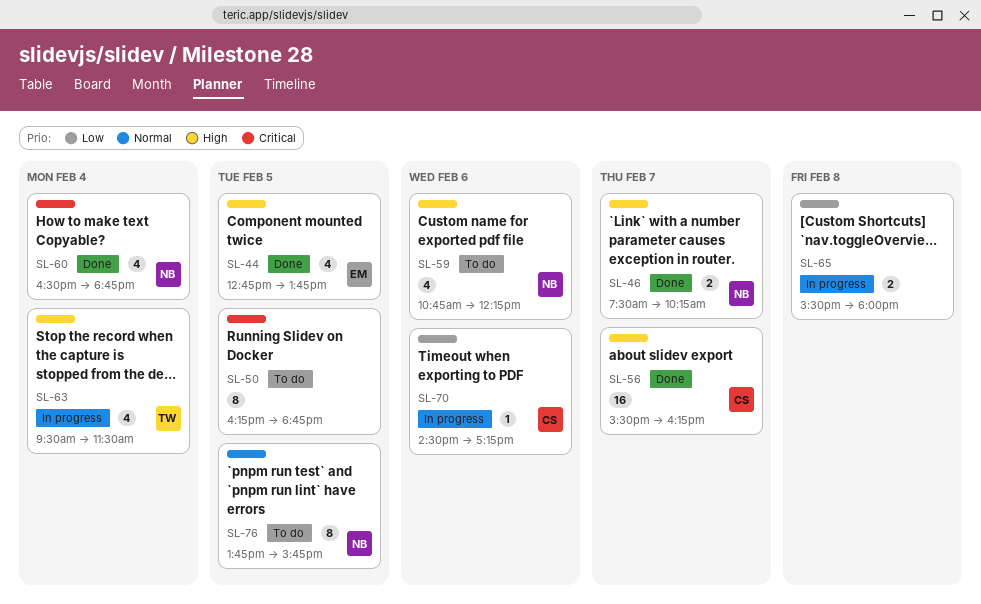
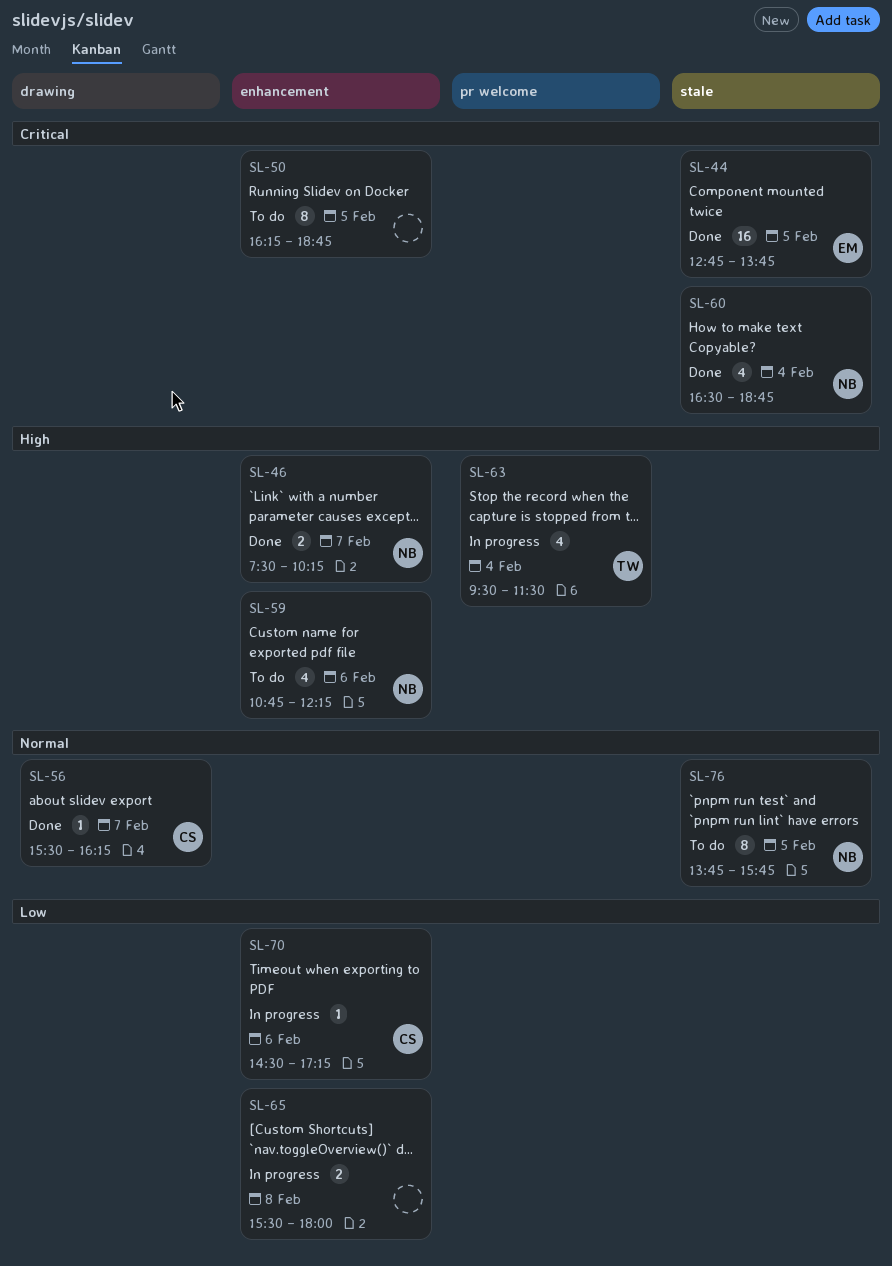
SL-44, priority: High -> Critical
SL-44, estimate: 4 -> 16
SL-56, priority: High -> Normal
SL-56, estimate: 16 -> 1

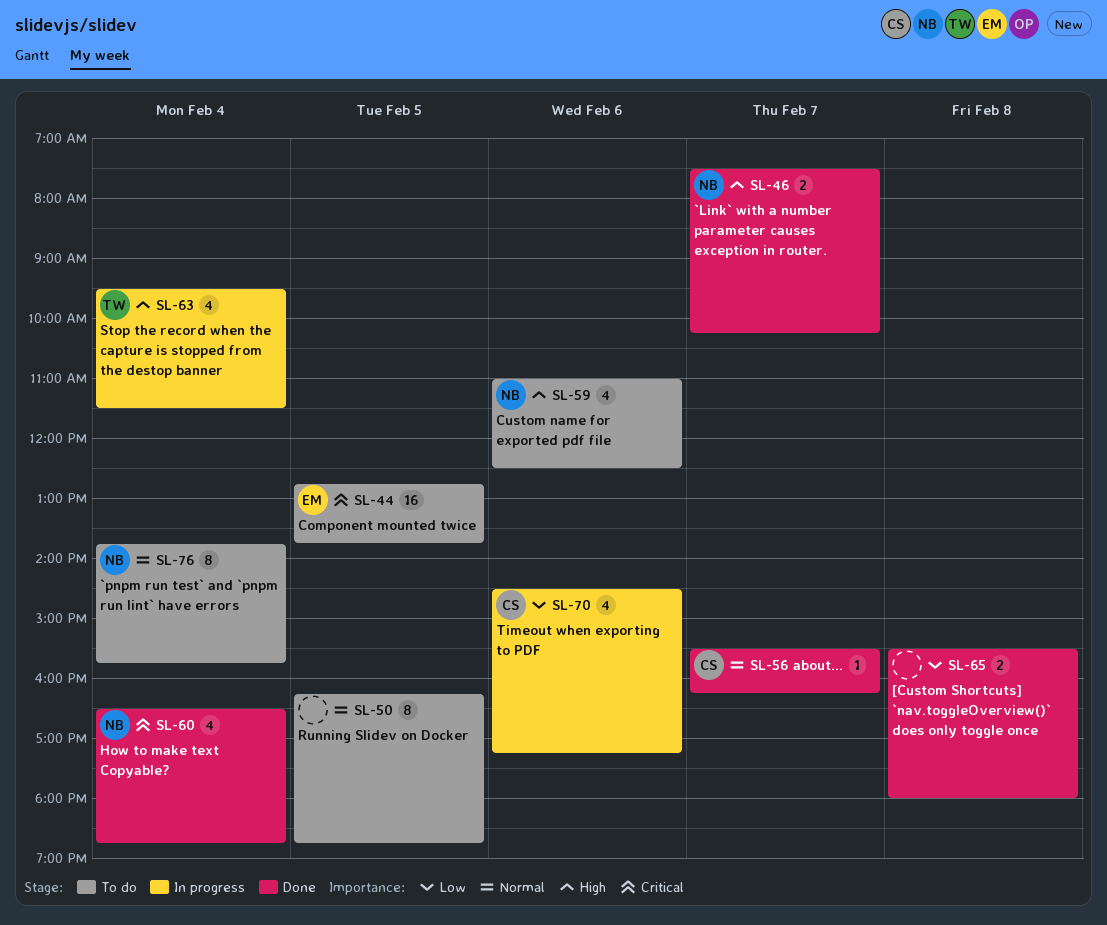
SL-44, status: Done -> To do
SL-50, priority: Critical -> Normal
SL-59, begins: 10:45 -> 11:00
SL-59, ends: 12:15 -> 12:30
SL-65, status: In progress -> Done
SL-70, estimate: 1 -> 4
SL-76, day: Feb 5 -> Feb 4

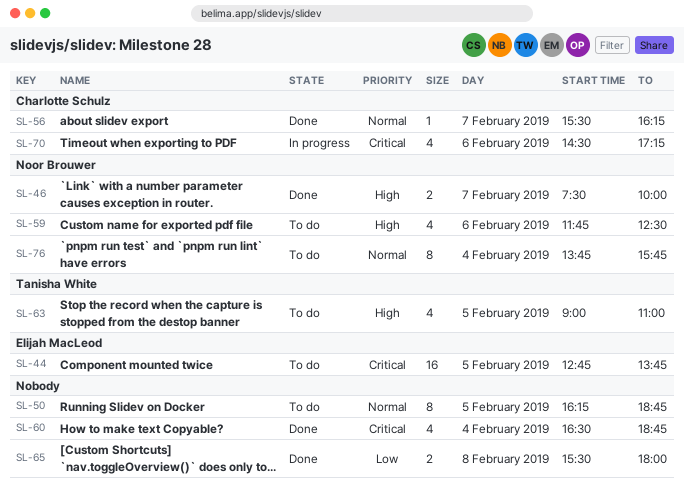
SL-46, ends: 10:15 -> 10:00
SL-59, begins: 11:00 -> 11:45
SL-60, owner: Noor Brouwer -> none
SL-63, status: In progress -> To do
SL-63, day: Feb 4 -> Feb 5
SL-63, begins: 09:30 -> 09:00
SL-63, ends: 11:30 -> 11:00
SL-70, priority: Low -> Critical

